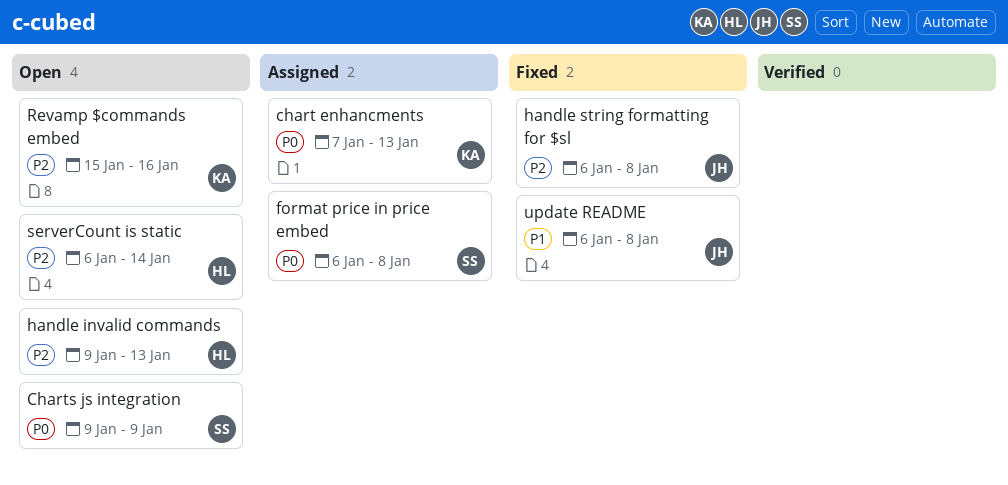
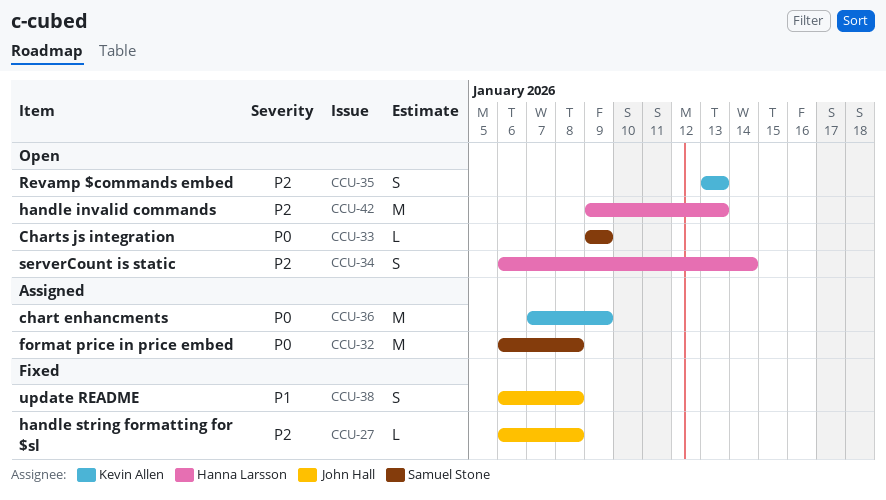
chart enhancments, due: Jan 13 -> Jan 9
Revamp $commands embed, start: Jan 15 -> Jan 13
Revamp $commands embed, due: Jan 16 -> Jan 13

